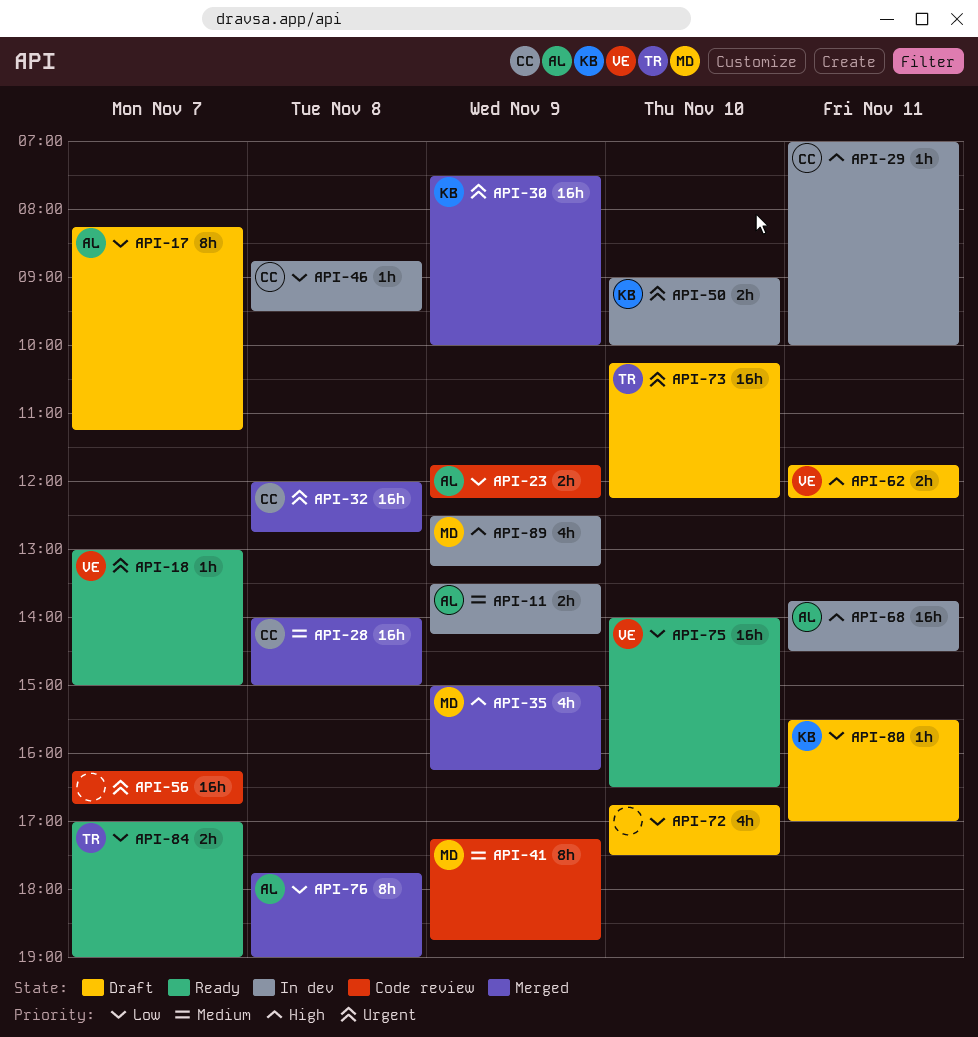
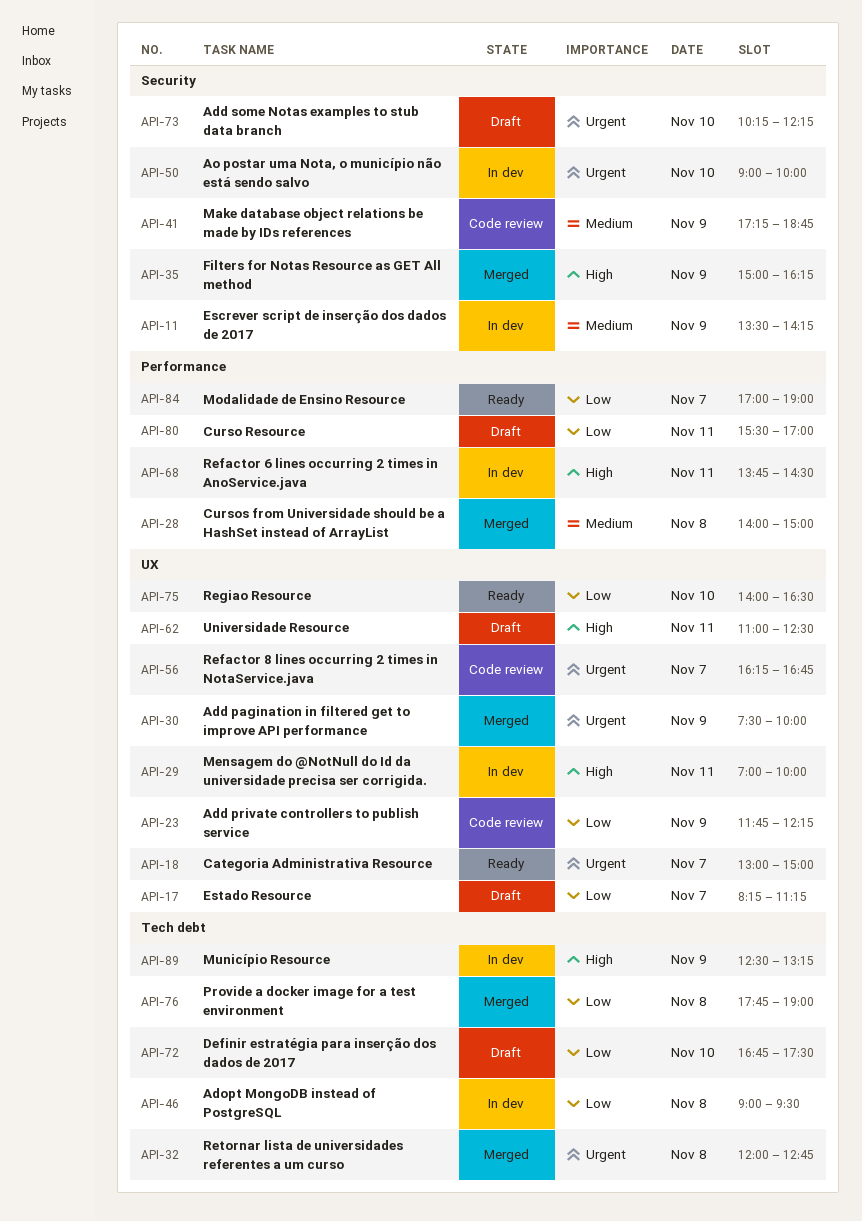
API-46, begins: 08:45 -> 09:00
API-62, begins: 11:45 -> 11:00
API-62, ends: 12:15 -> 12:30

